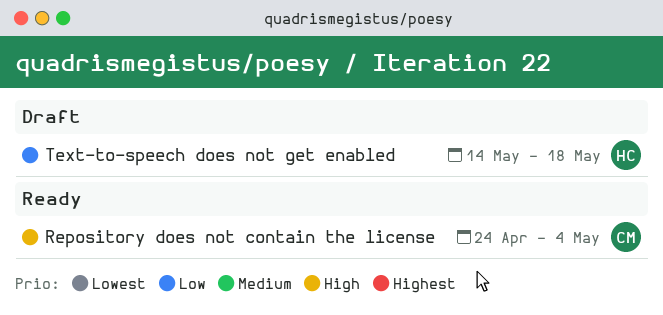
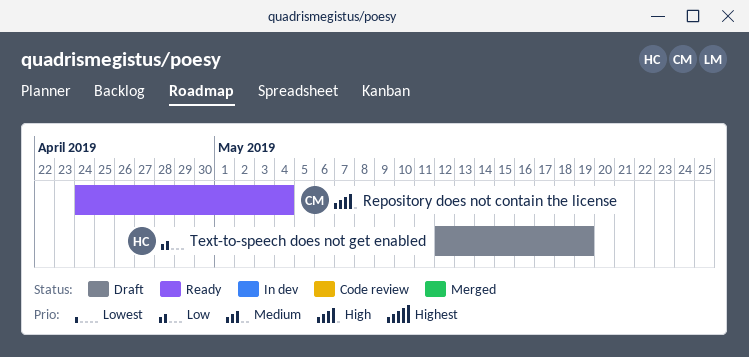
Text-to-speech does not get enabled, start: May 14 -> May 12
Text-to-speech does not get enabled, due: May 18 -> May 19

